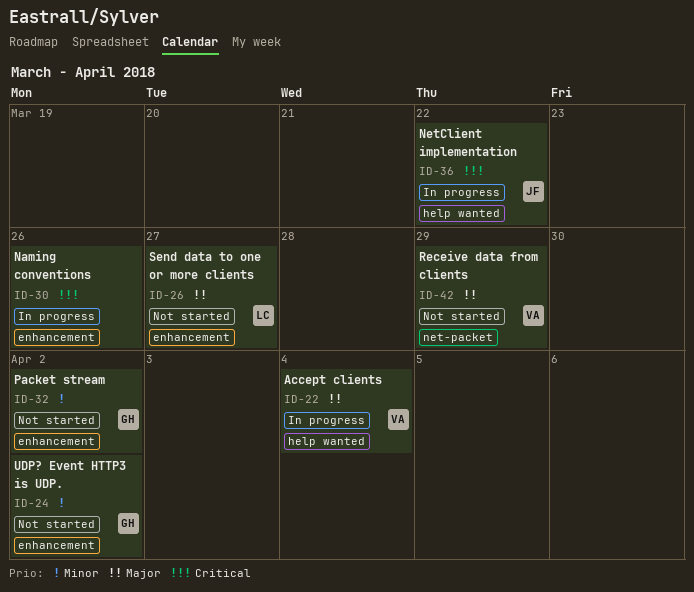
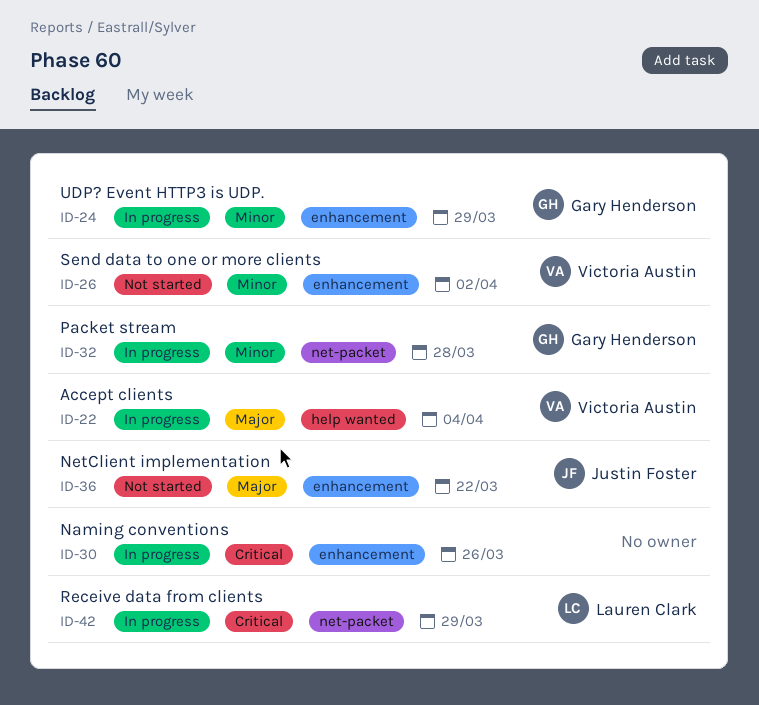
ID-24, status: Not started -> In progress
ID-24, due: Apr 2 -> Mar 29
ID-26, owner: Lauren Clark -> Victoria Austin
ID-26, priority: Major -> Minor
ID-26, due: Mar 27 -> Apr 2
ID-32, status: Not started -> In progress
ID-32, label: enhancement -> net-packet
ID-32, due: Apr 2 -> Mar 28
ID-36, status: In progress -> Not started
ID-36, priority: Critical -> Major
ID-36, label: help wanted -> enhancement
ID-42, status: Not started -> In progress
ID-42, owner: Victoria Austin -> Lauren Clark
ID-42, priority: Major -> Critical

